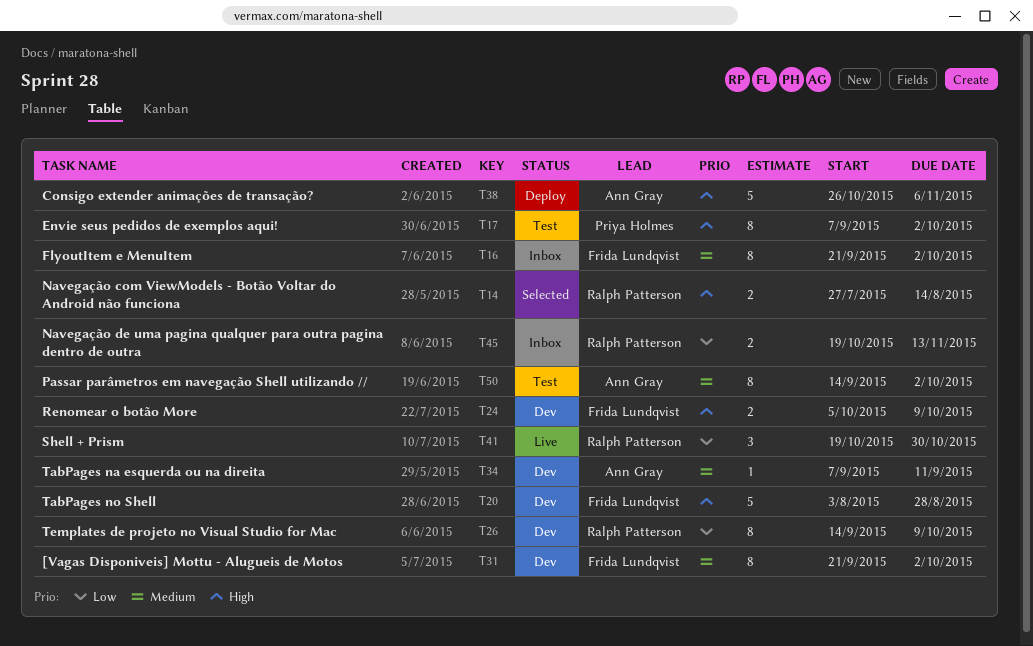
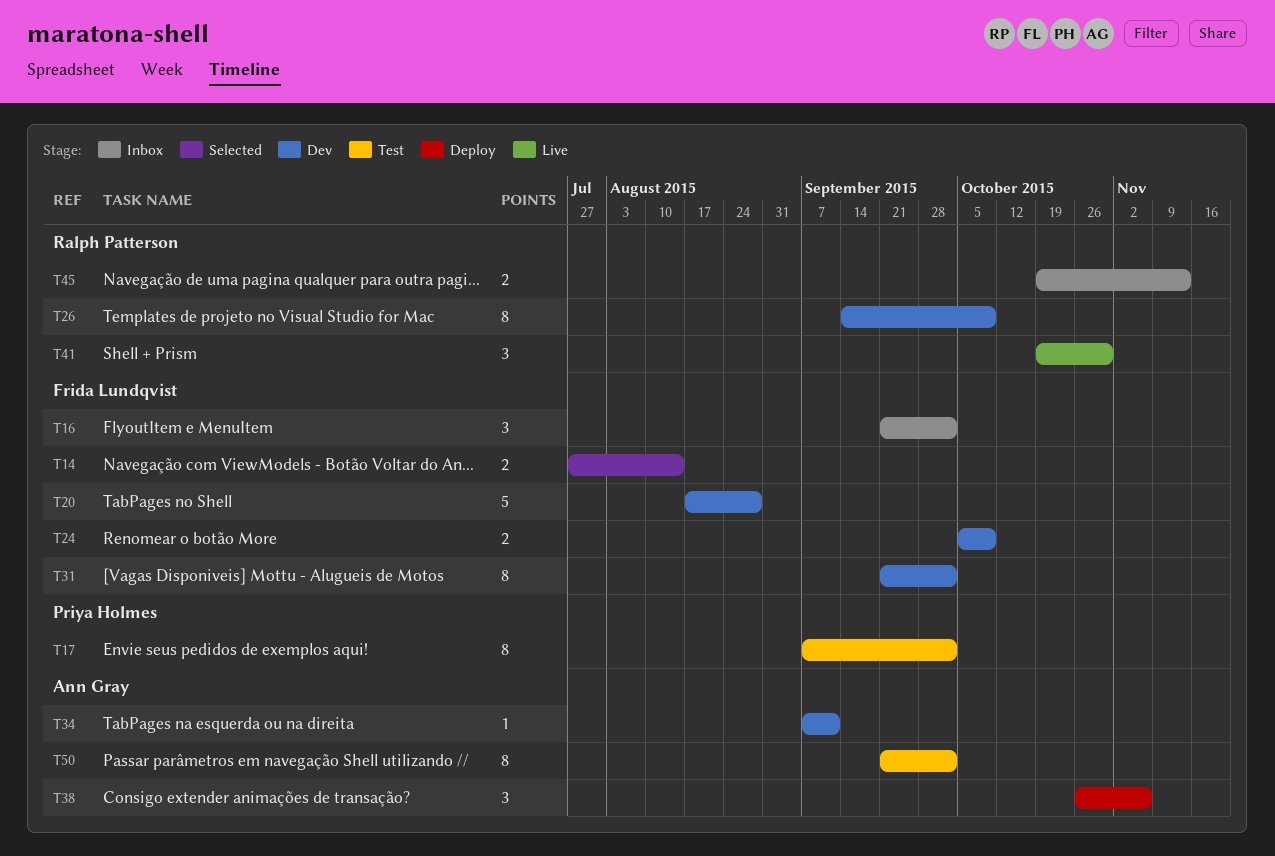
T14, owner: Ralph Patterson -> Frida Lundqvist
T16, estimate: 8 -> 3
T20, start: Aug 3 -> Aug 17
T38, estimate: 5 -> 3
T50, start: Sep 14 -> Sep 21

